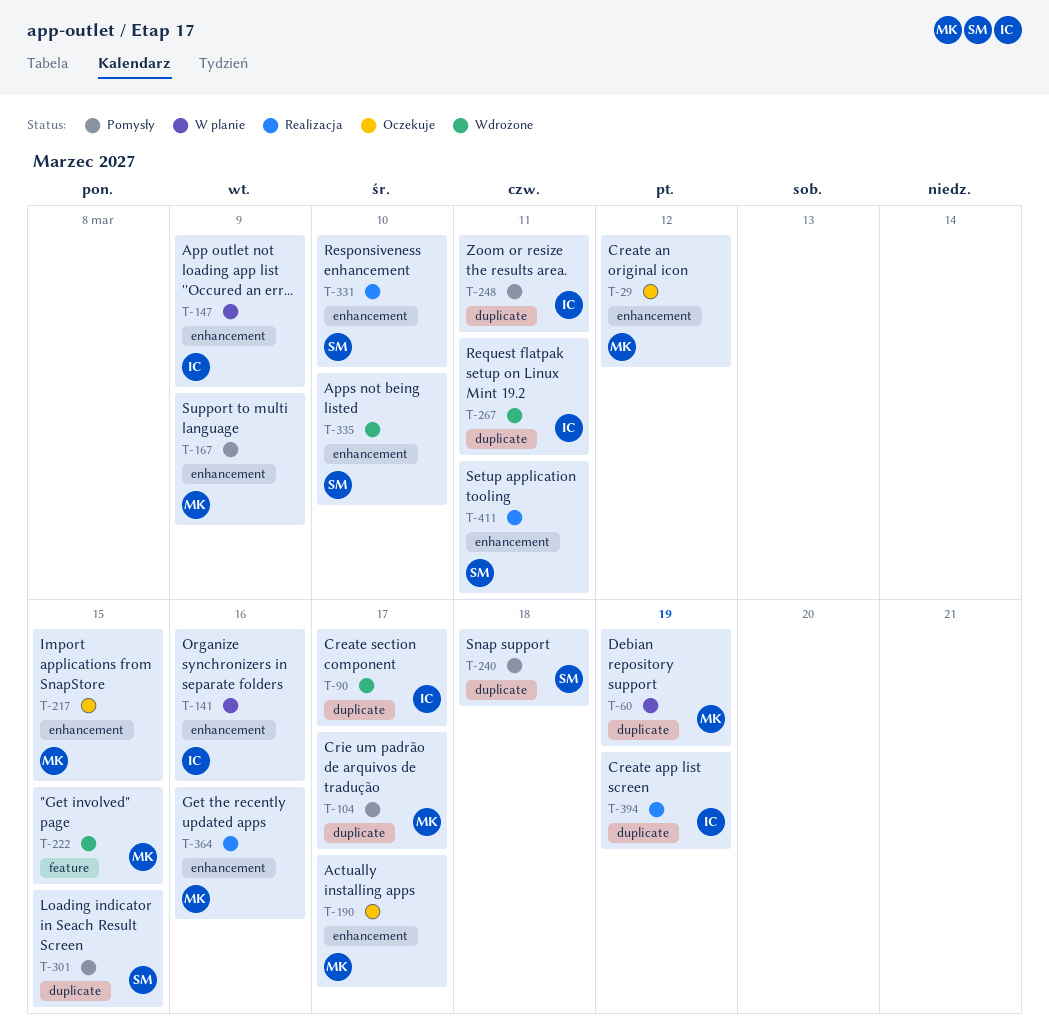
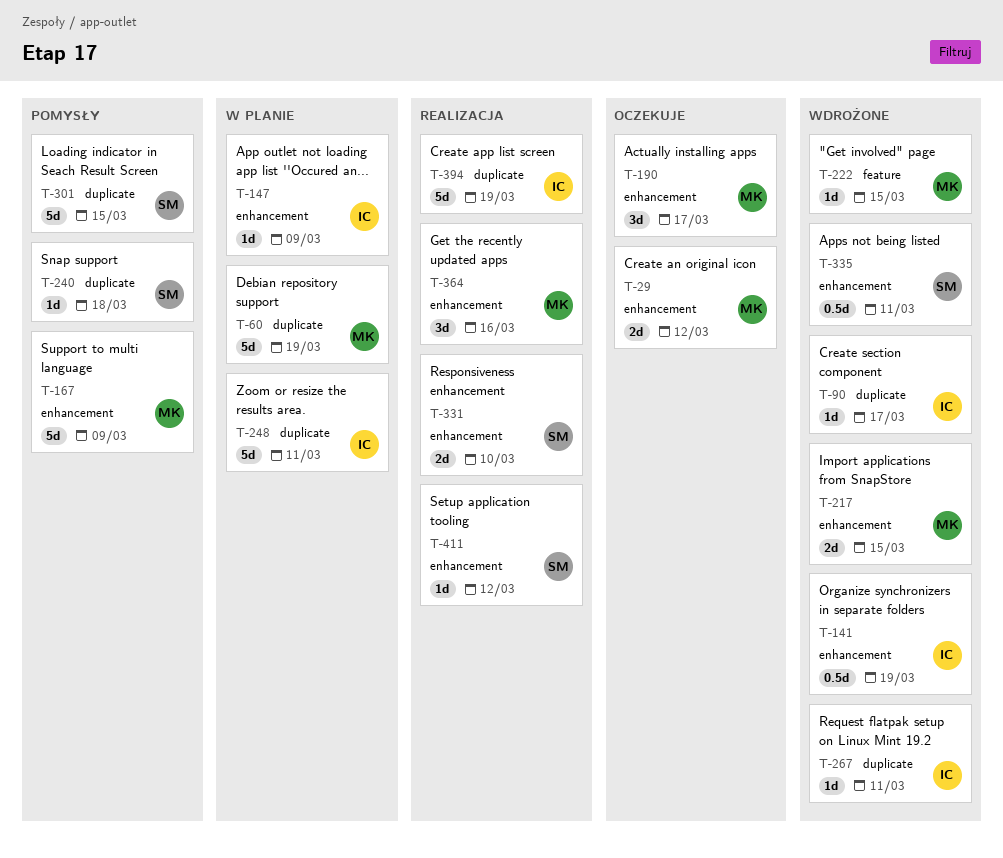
T-104: present -> none
T-141, status: W planie -> Wdrożone
T-141, due: Mar 16 -> Mar 19
T-217, status: Oczekuje -> Wdrożone
T-248, status: Pomysły -> W planie
T-335, due: Mar 10 -> Mar 11
T-411, due: Mar 11 -> Mar 12

